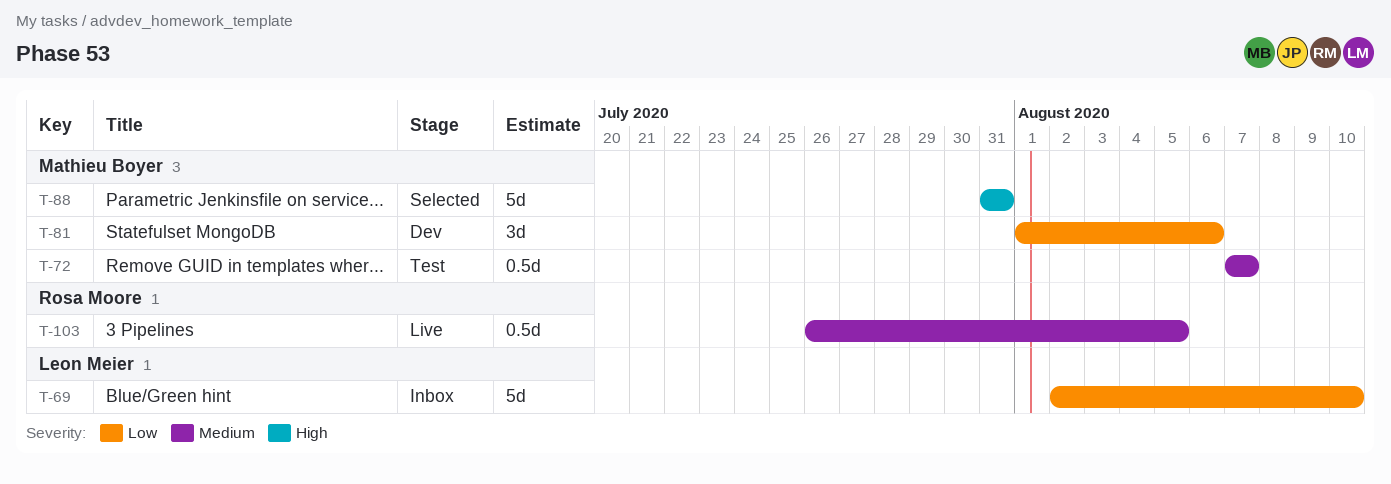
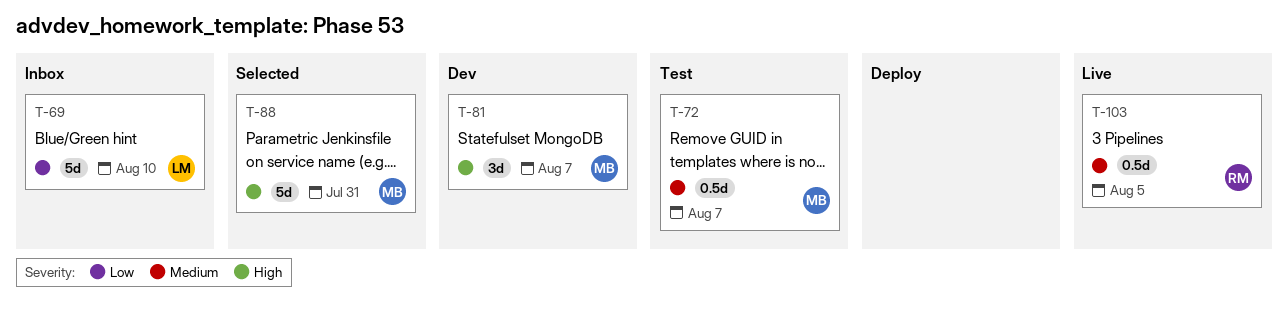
T-81, priority: Low -> High
T-81, due: Aug 6 -> Aug 7

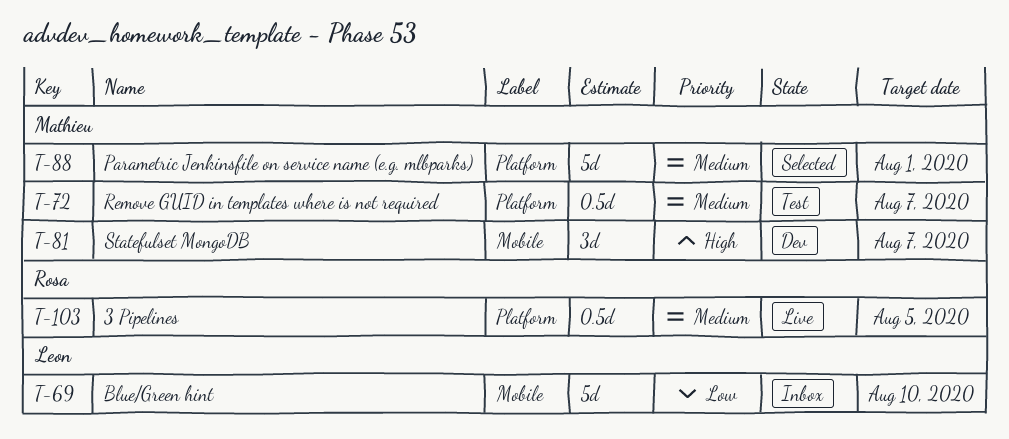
T-88, priority: High -> Medium
T-88, due: Jul 31 -> Aug 1

